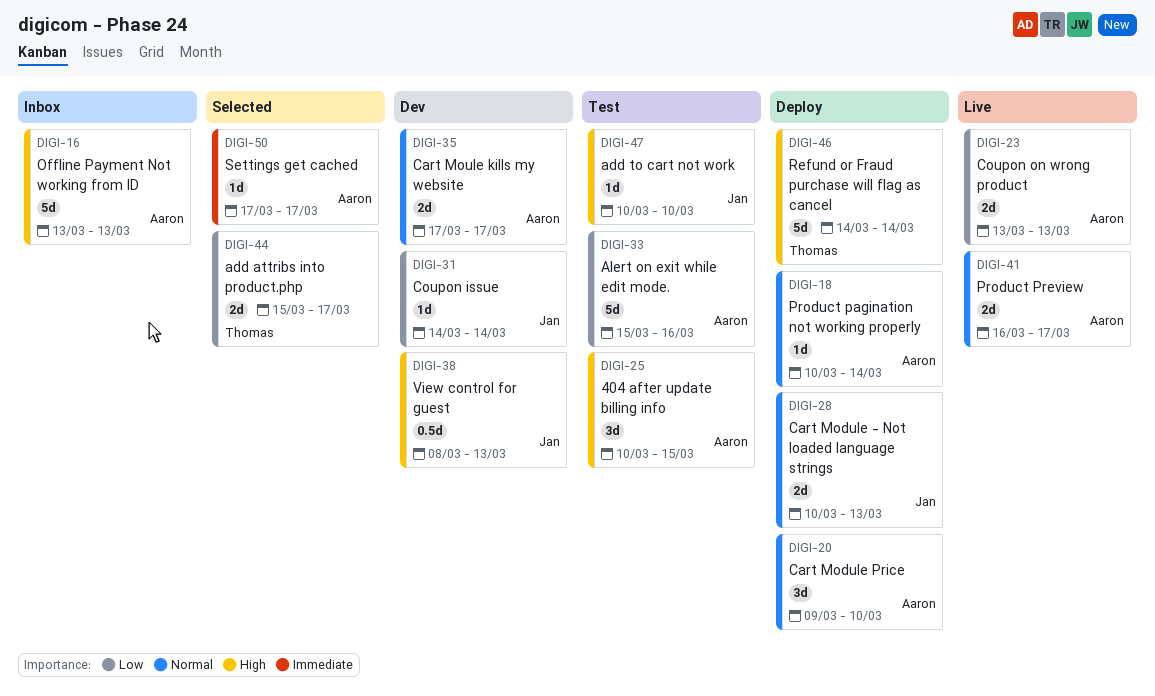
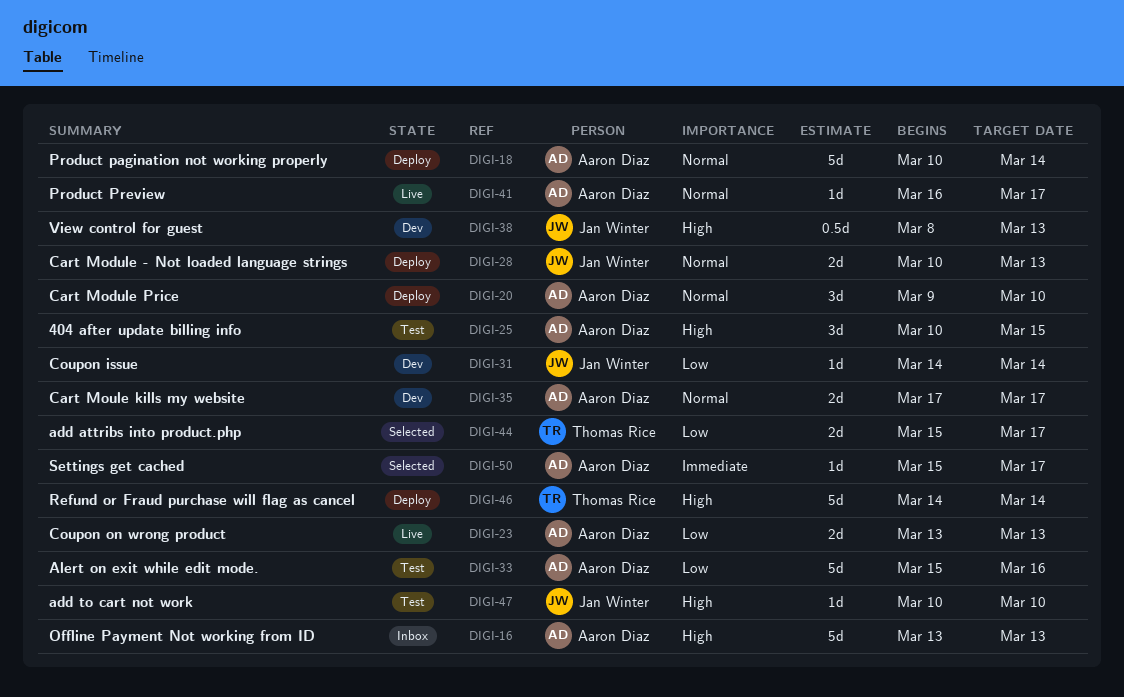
DIGI-18, estimate: 1d -> 5d
DIGI-41, estimate: 2d -> 1d
DIGI-50, start: Mar 17 -> Mar 15

